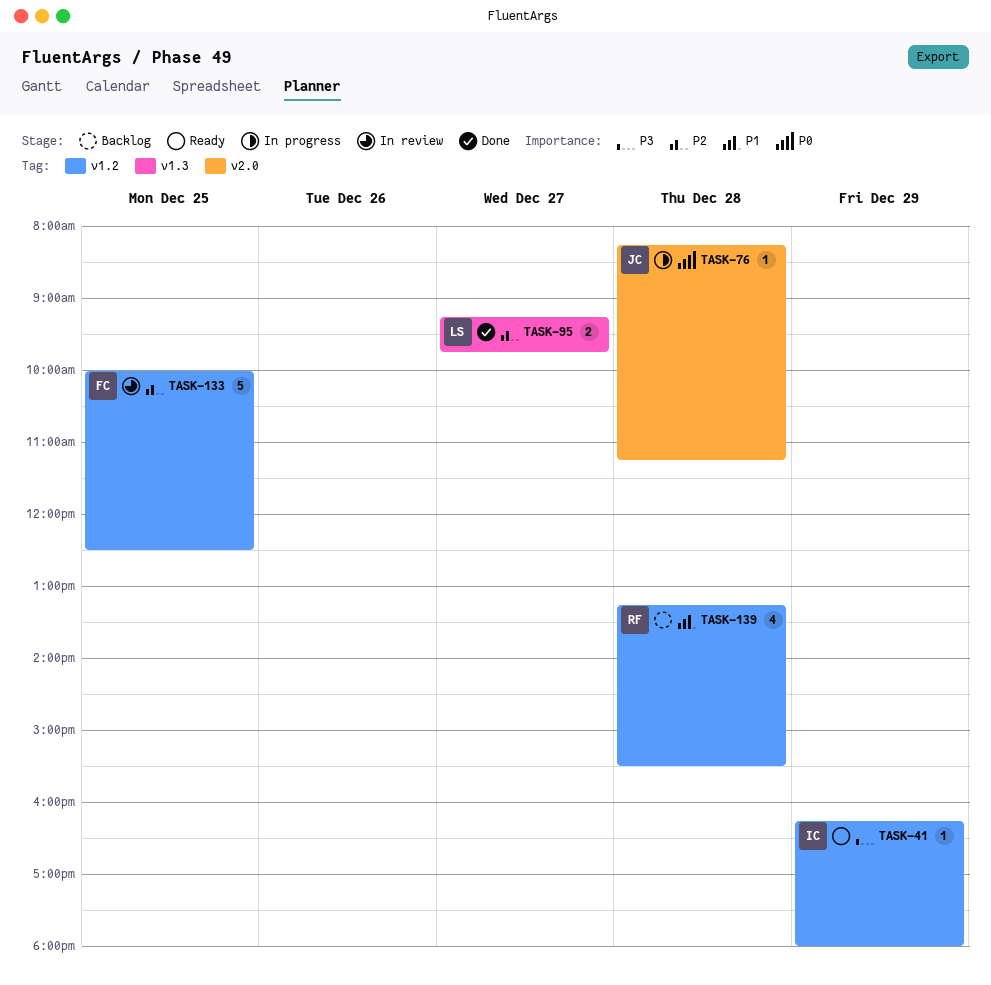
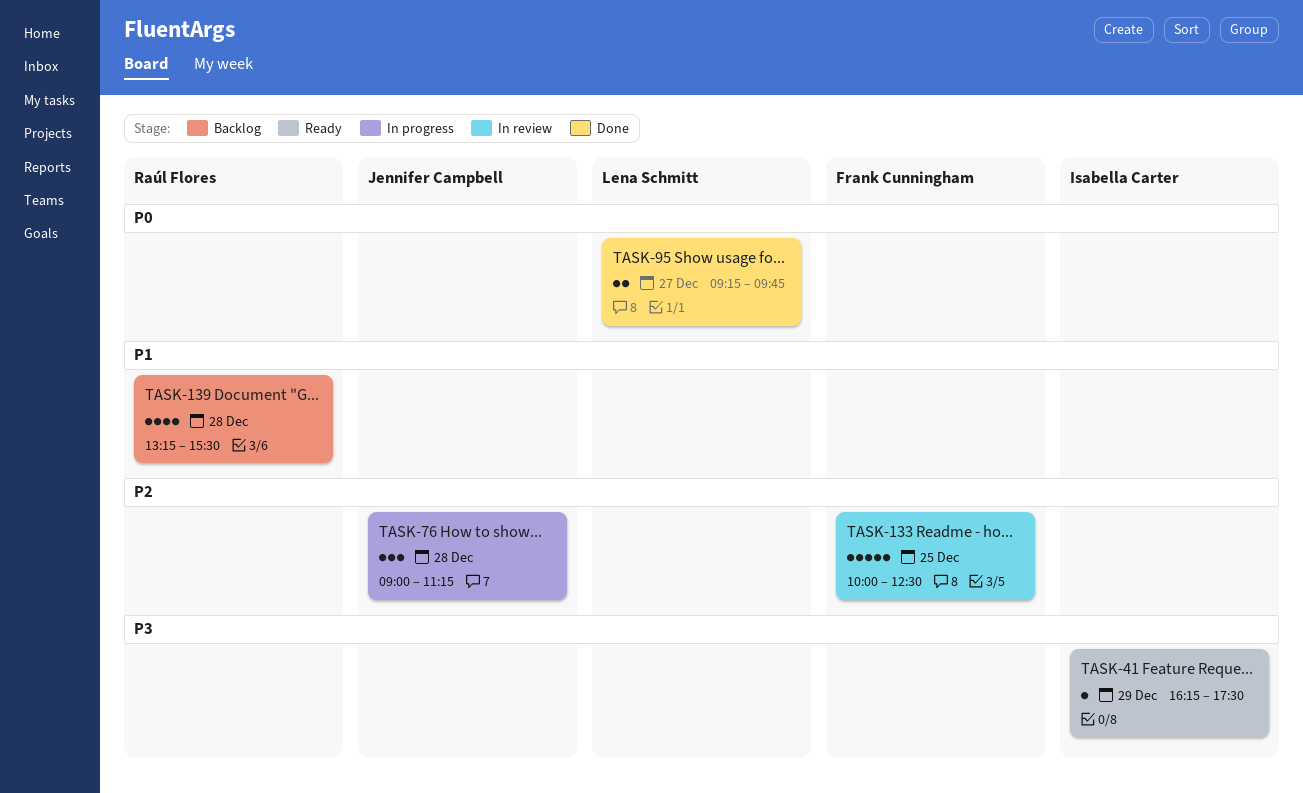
TASK-41, ends: 18:00 -> 17:30
TASK-76, priority: P0 -> P2
TASK-76, estimate: 1 -> 3
TASK-76, begins: 08:15 -> 09:00
TASK-95, priority: P2 -> P0

